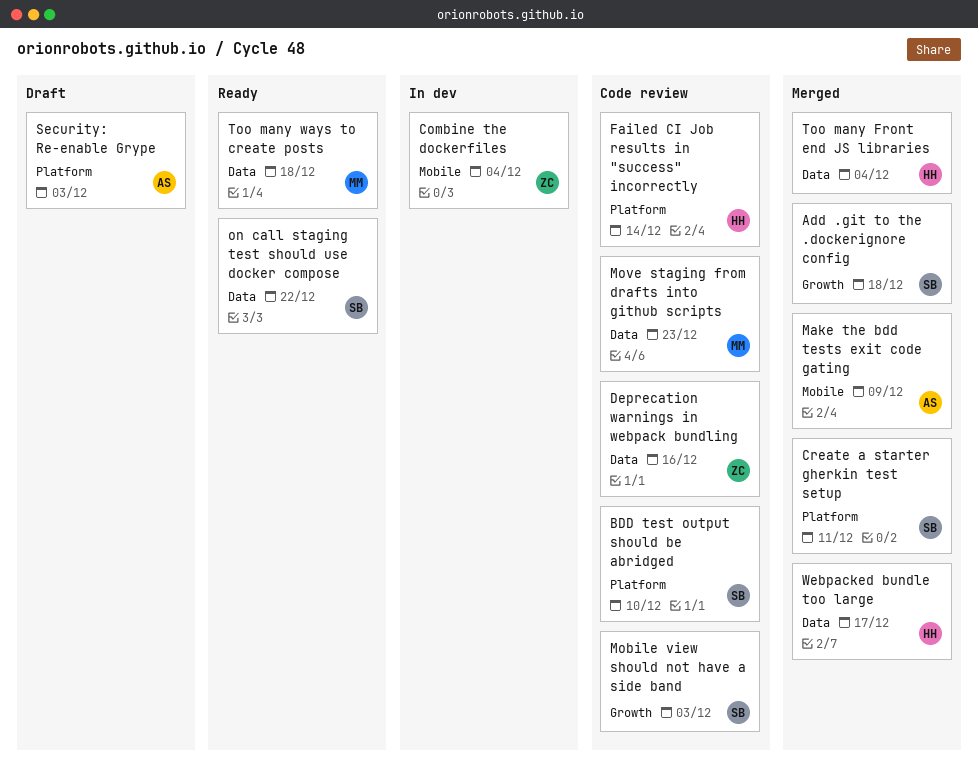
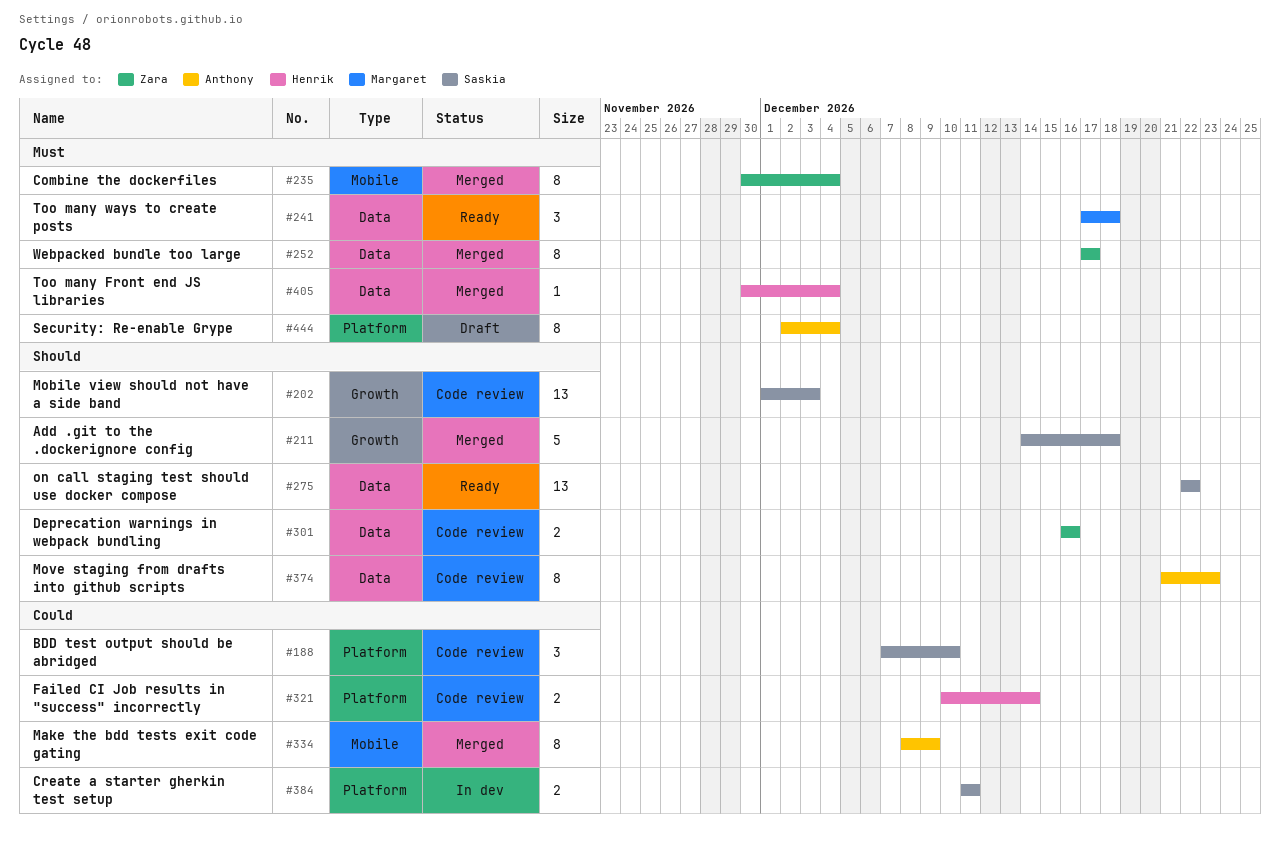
Combine the dockerfiles, status: In dev -> Merged
Create a starter gherkin test setup, status: Merged -> In dev
Move staging from drafts into github scripts, owner: Margaret -> Anthony
Security: Re-enable Grype, due: Dec 3 -> Dec 4
Webpacked bundle too large, owner: Henrik -> Zara

